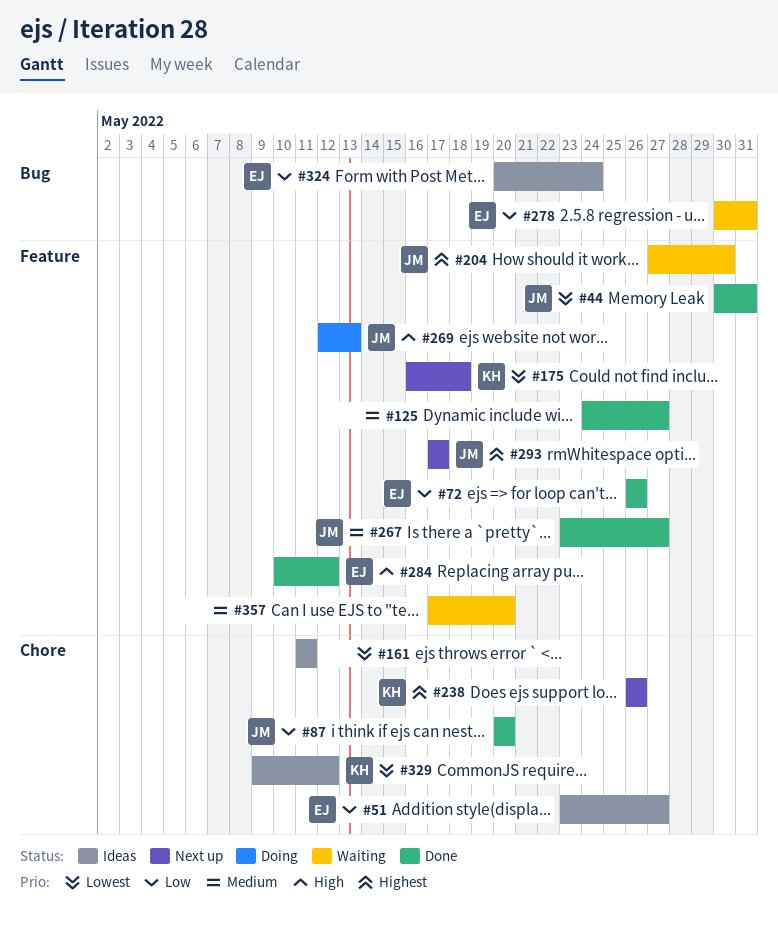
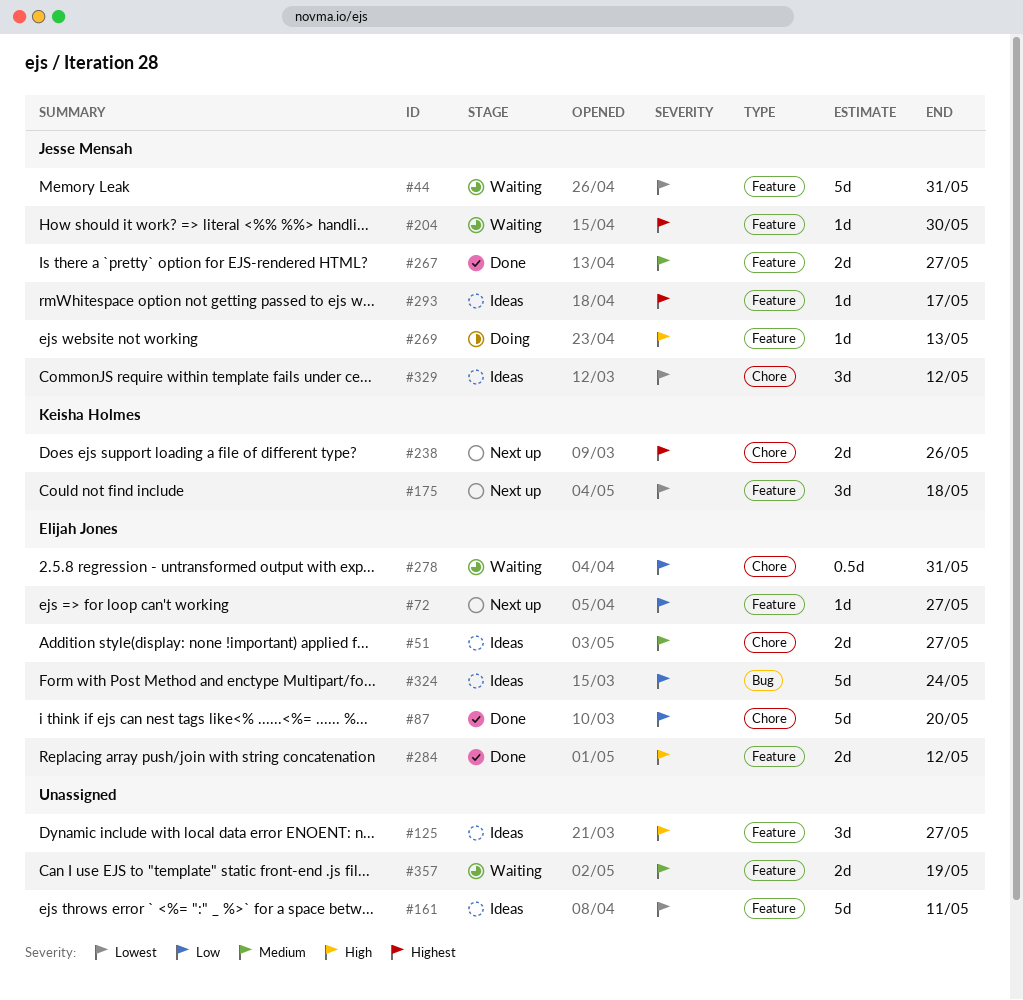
#44, status: Done -> Waiting
#51, priority: Low -> Medium
#72, status: Done -> Next up
#72, due: May 26 -> May 27
#87, owner: Jesse Mensah -> Elijah Jones
#125, status: Done -> Ideas
#125, priority: Medium -> High
#161, label: Chore -> Feature
#278, label: Bug -> Chore
#293, status: Next up -> Ideas
#329, owner: Keisha Holmes -> Jesse Mensah
#357, due: May 20 -> May 19

